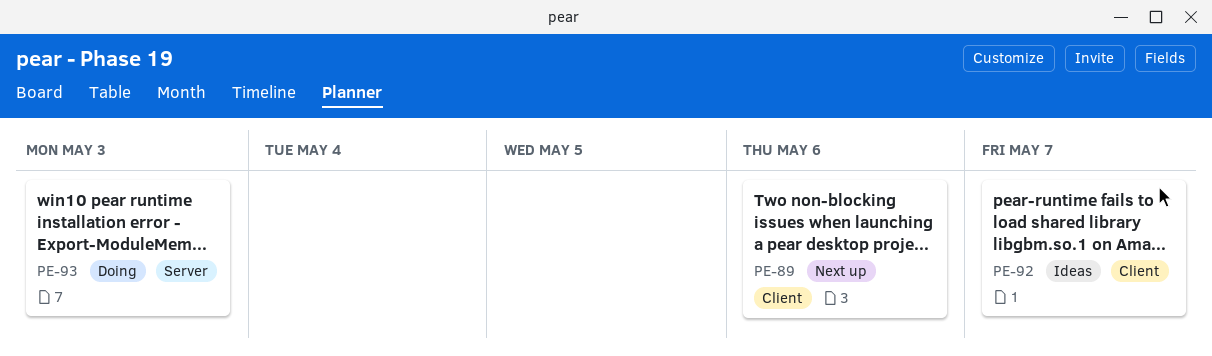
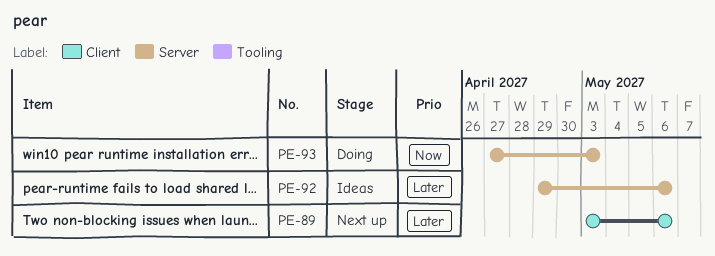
PE-92, label: Client -> Server
PE-92, due: May 7 -> May 6

